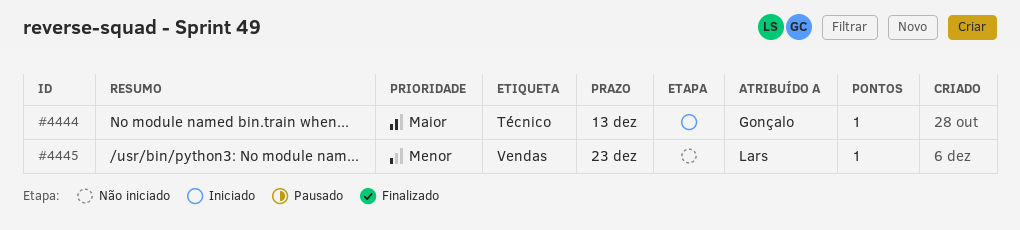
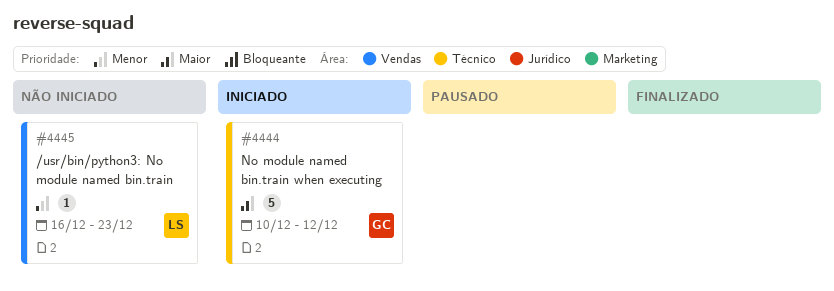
#4444, estimate: 1 -> 5
#4444, due: Dec 13 -> Dec 12

